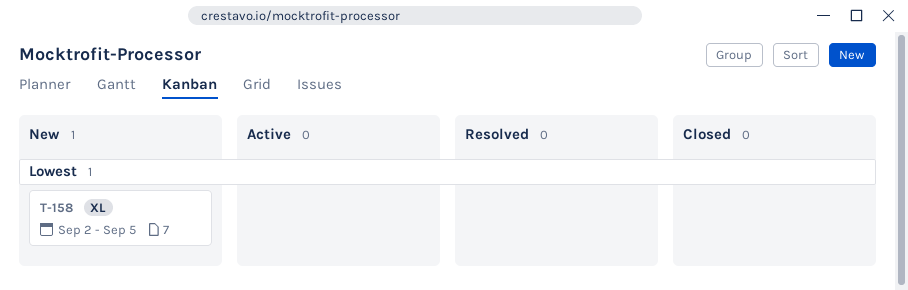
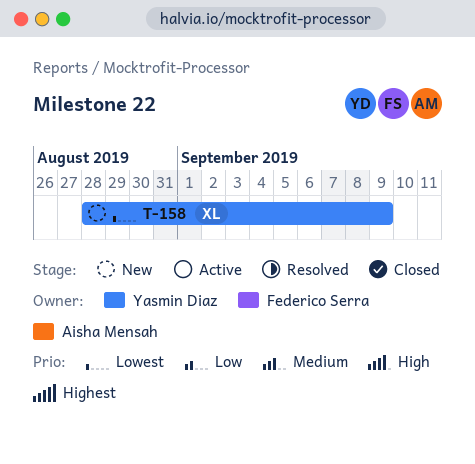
T-158, start: Sep 2 -> Aug 28
T-158, due: Sep 5 -> Sep 9

